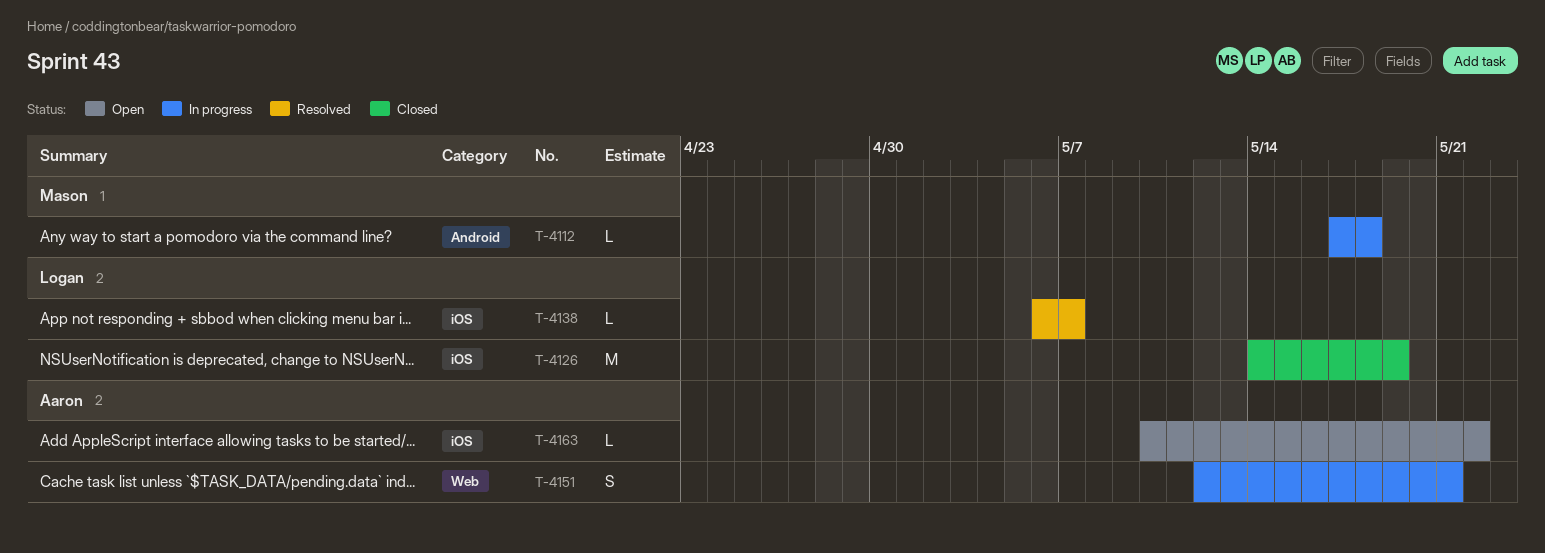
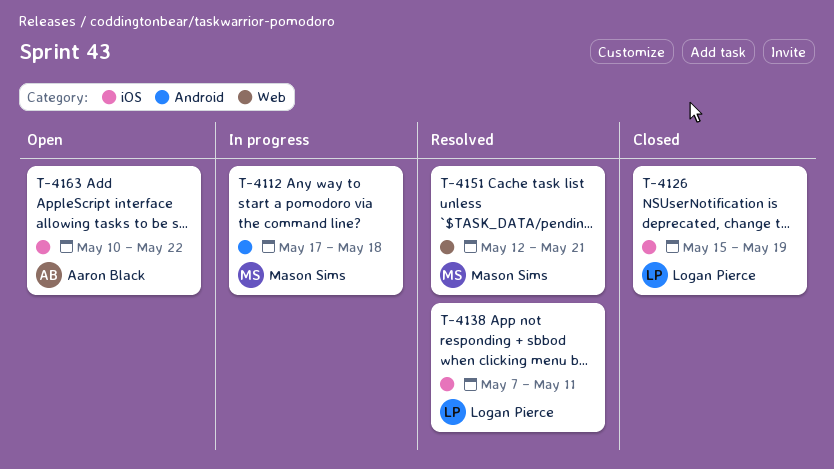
T-4126, start: May 14 -> May 15
T-4138, start: May 6 -> May 7
T-4138, due: May 7 -> May 11
T-4151, status: In progress -> Resolved
T-4151, owner: Aaron Black -> Mason Sims

